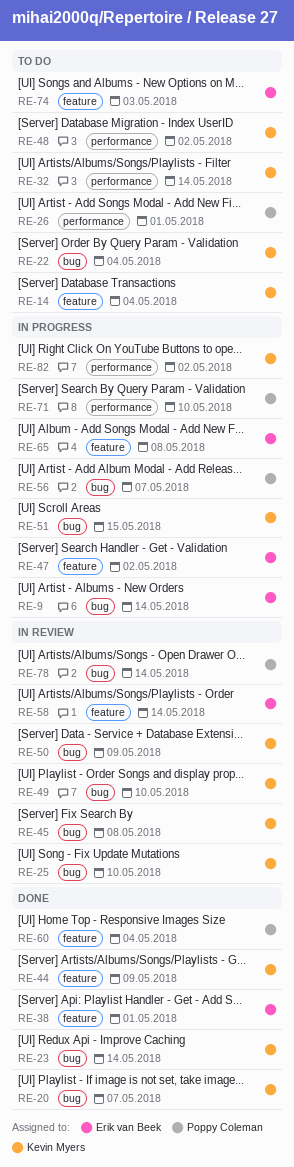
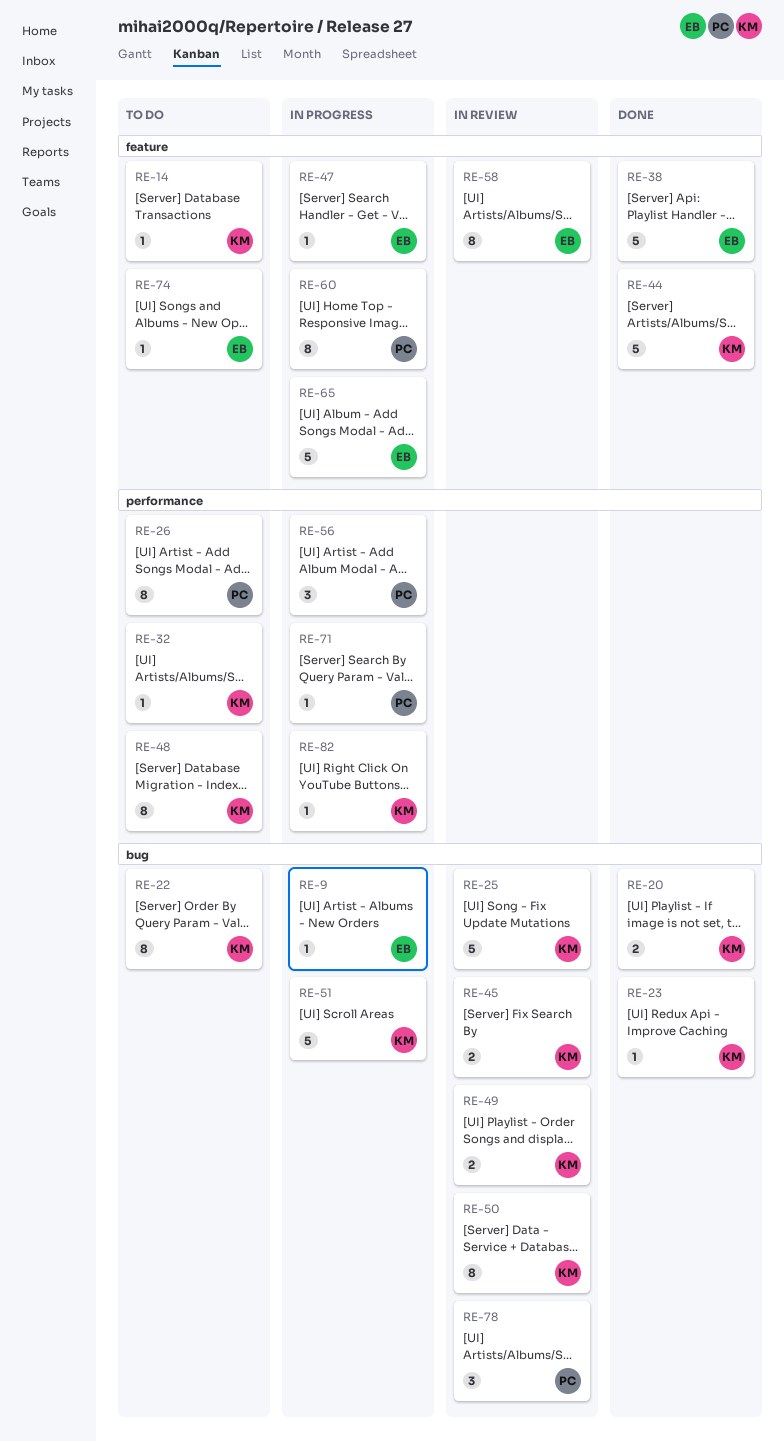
RE-56, label: bug -> performance
RE-60, status: Done -> In progress

